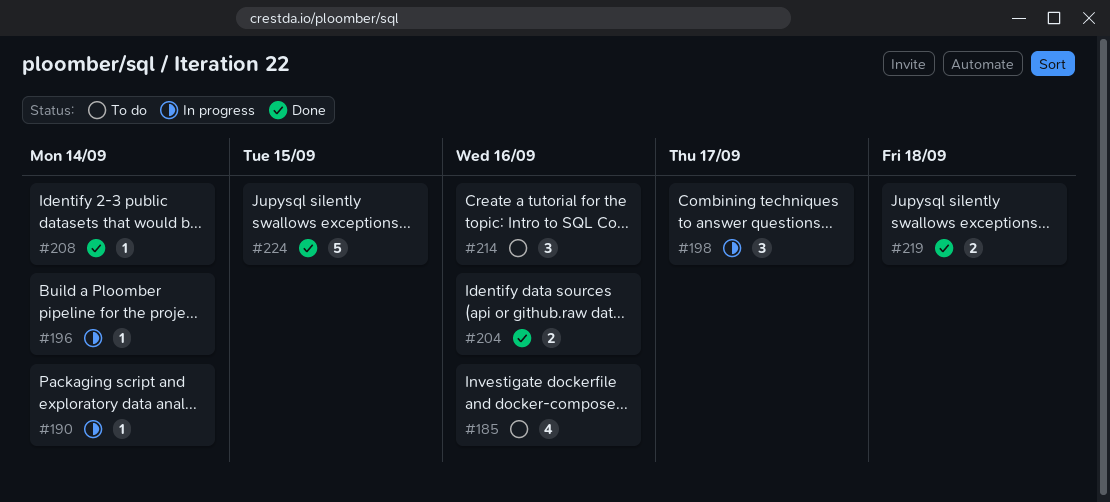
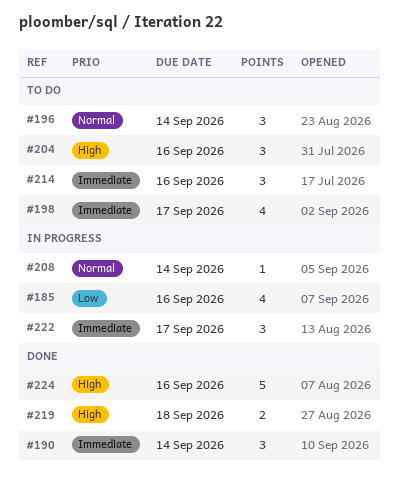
#185, status: To do -> In progress
#190, status: In progress -> Done
#190, estimate: 1 -> 3
#196, status: In progress -> To do
#196, estimate: 1 -> 3
#198, status: In progress -> To do
#198, estimate: 3 -> 4
#204, status: Done -> To do
#204, estimate: 2 -> 3
#208, status: Done -> In progress
#222: none -> present
#224, due: Sep 15 -> Sep 16

